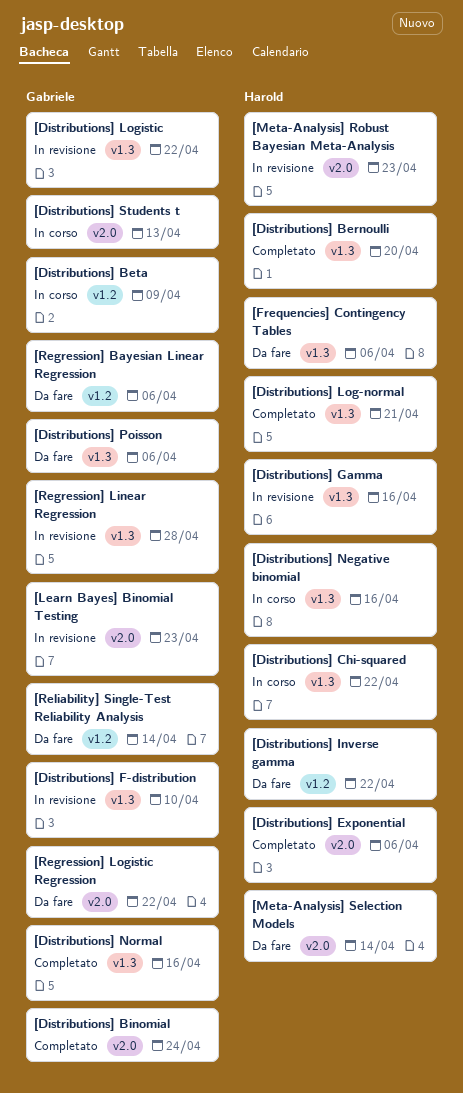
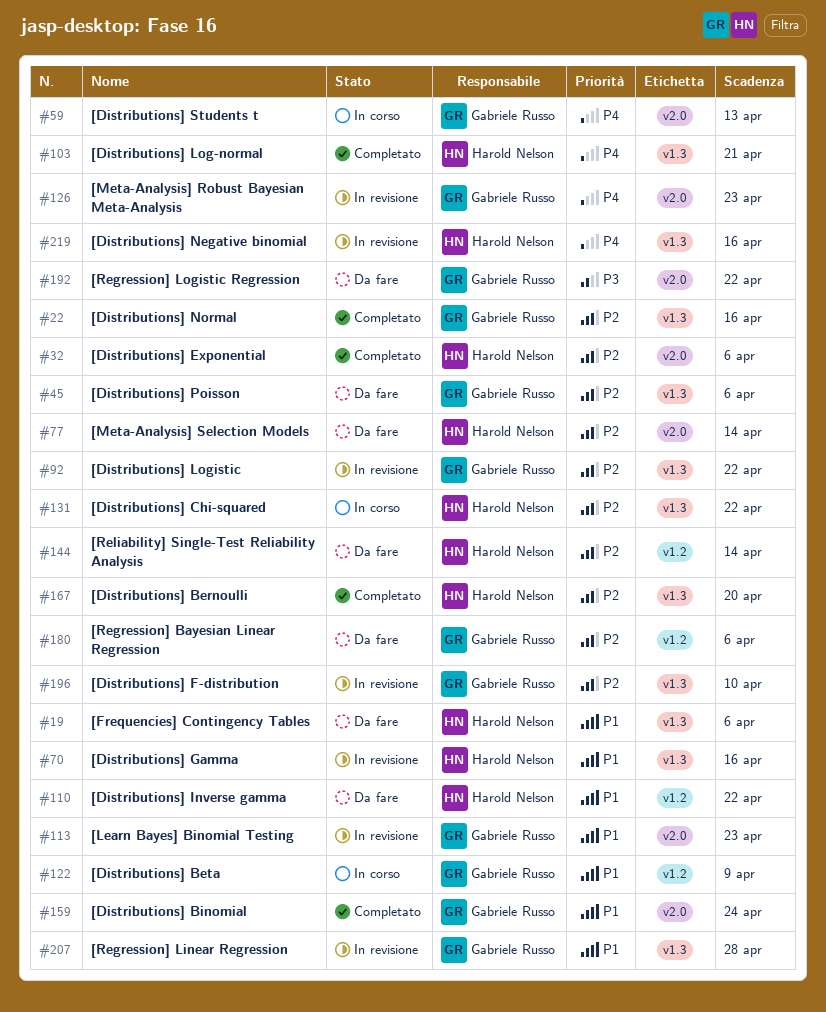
[Distributions] Negative binomial, status: In corso -> In revisione
[Meta-Analysis] Robust Bayesian Meta-Analysis, owner: Harold Nelson -> Gabriele Russo
[Reliability] Single-Test Reliability Analysis, owner: Gabriele Russo -> Harold Nelson

